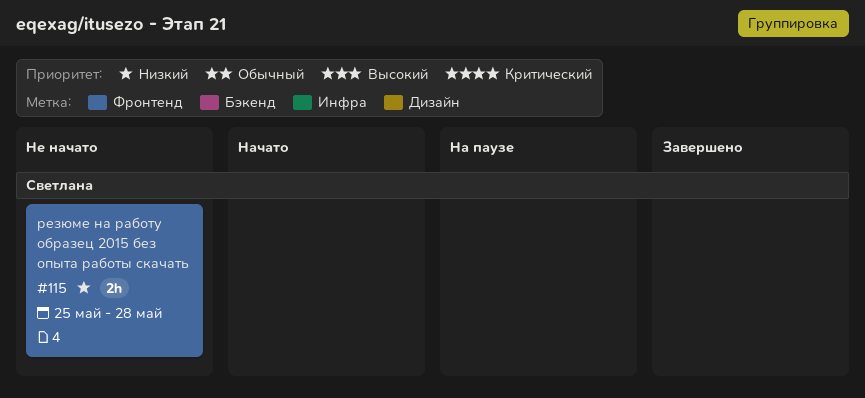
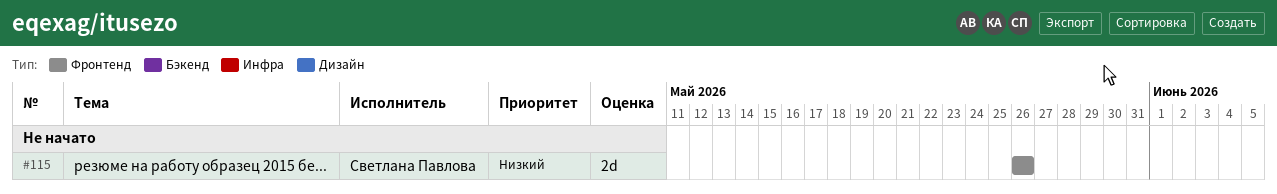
#115, estimate: 2h -> 2d
#115, start: May 25 -> May 26
#115, due: May 28 -> May 26

